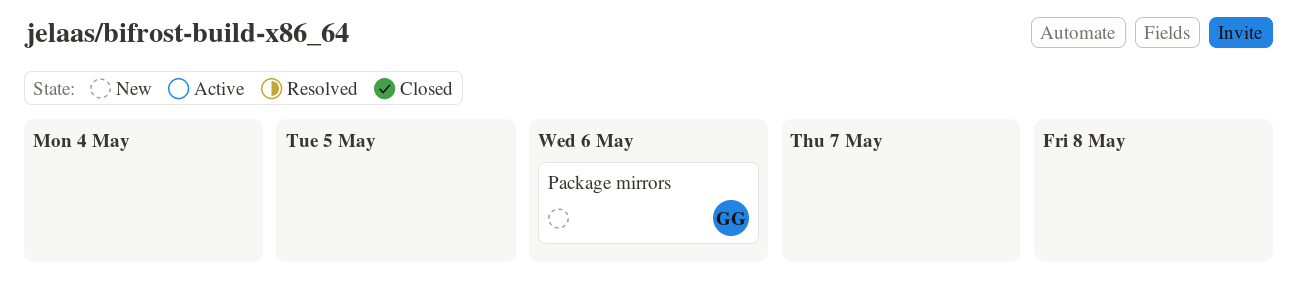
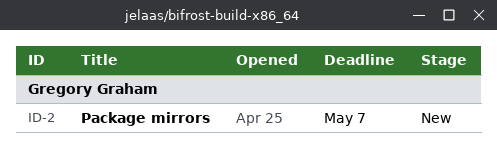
Package mirrors, due: May 6 -> May 7

